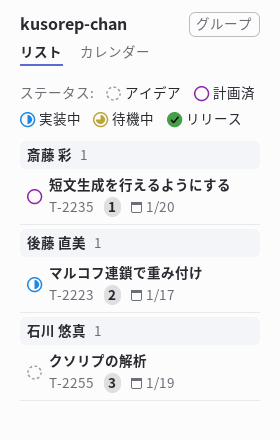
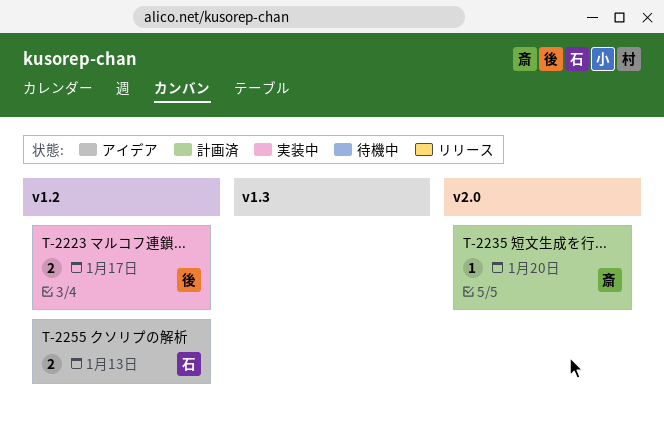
T-2255, estimate: 3 -> 2
T-2255, due: Jan 19 -> Jan 13

